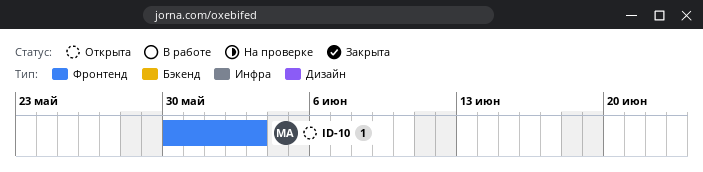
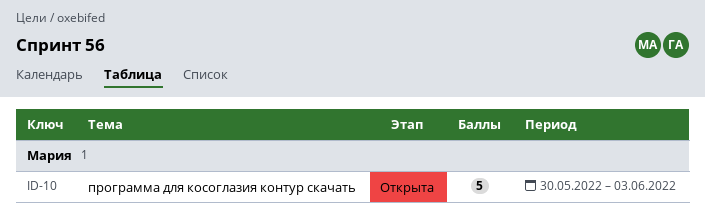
ID-10, estimate: 1 -> 5

